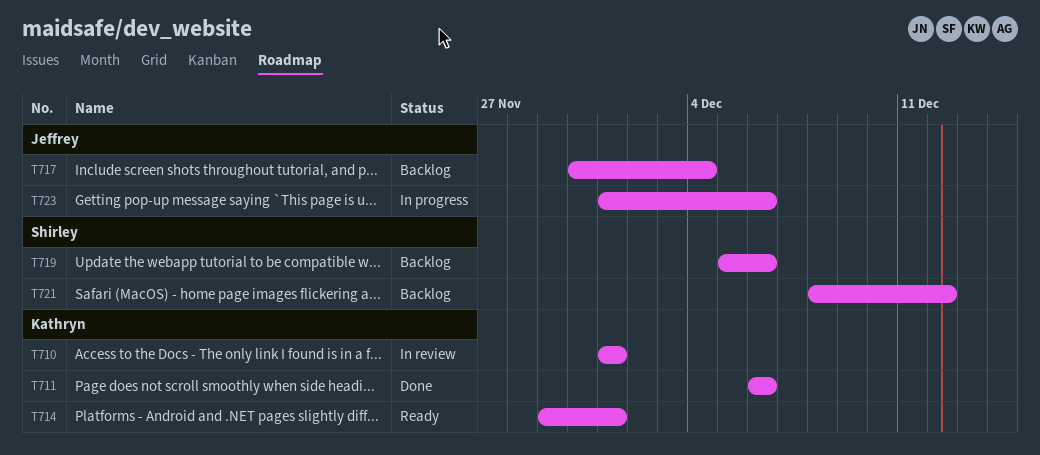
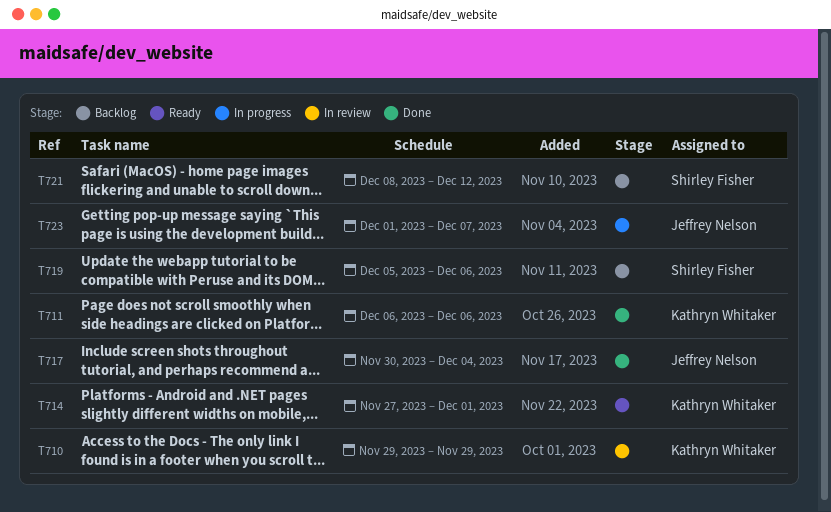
T710, start: Dec 1 -> Nov 29
T710, due: Dec 1 -> Nov 29
T714, start: Nov 29 -> Nov 27
T717, status: Backlog -> Done
T723, due: Dec 6 -> Dec 7

